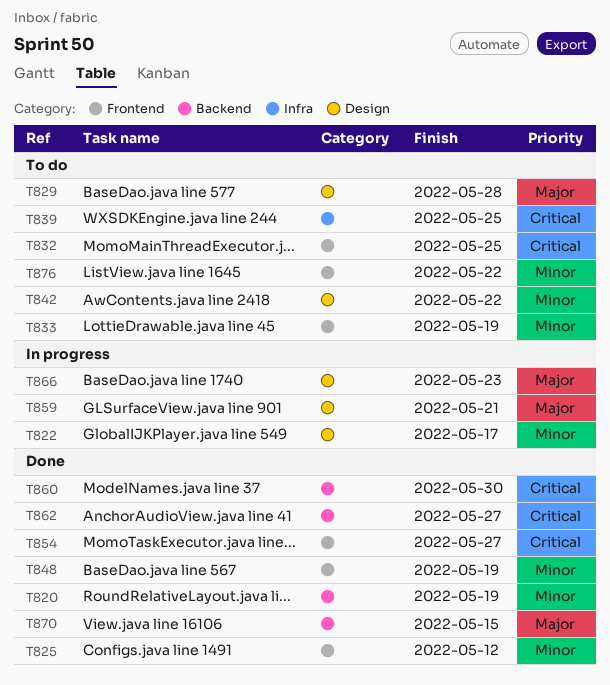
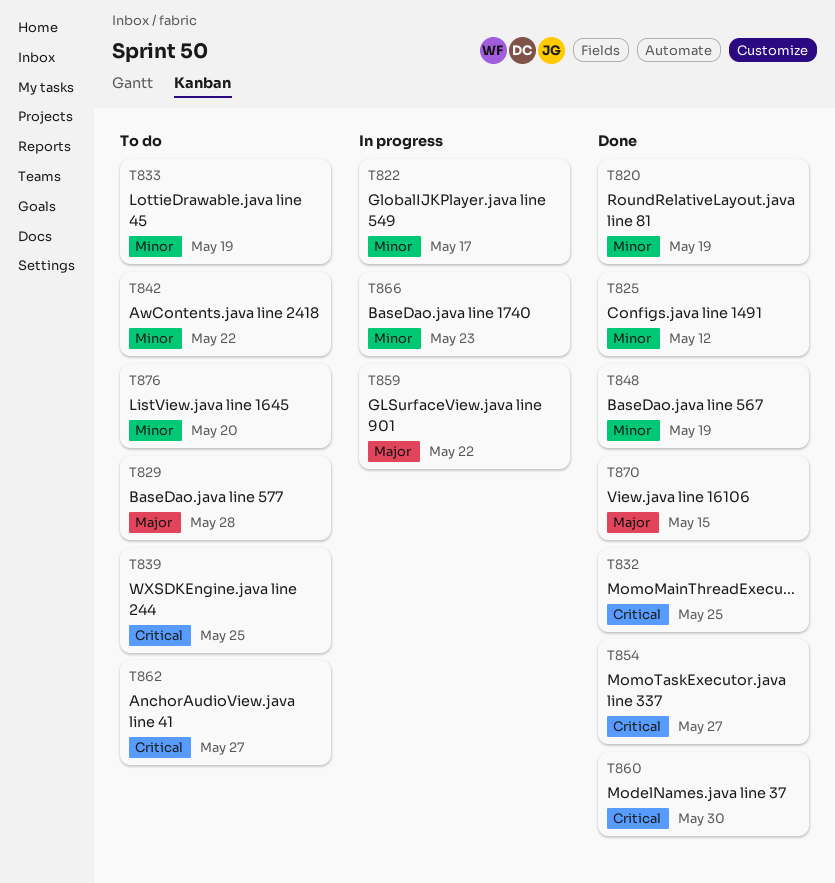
T832, status: To do -> Done
T859, due: May 21 -> May 22
T862, status: Done -> To do
T866, priority: Major -> Minor
T876, due: May 22 -> May 20

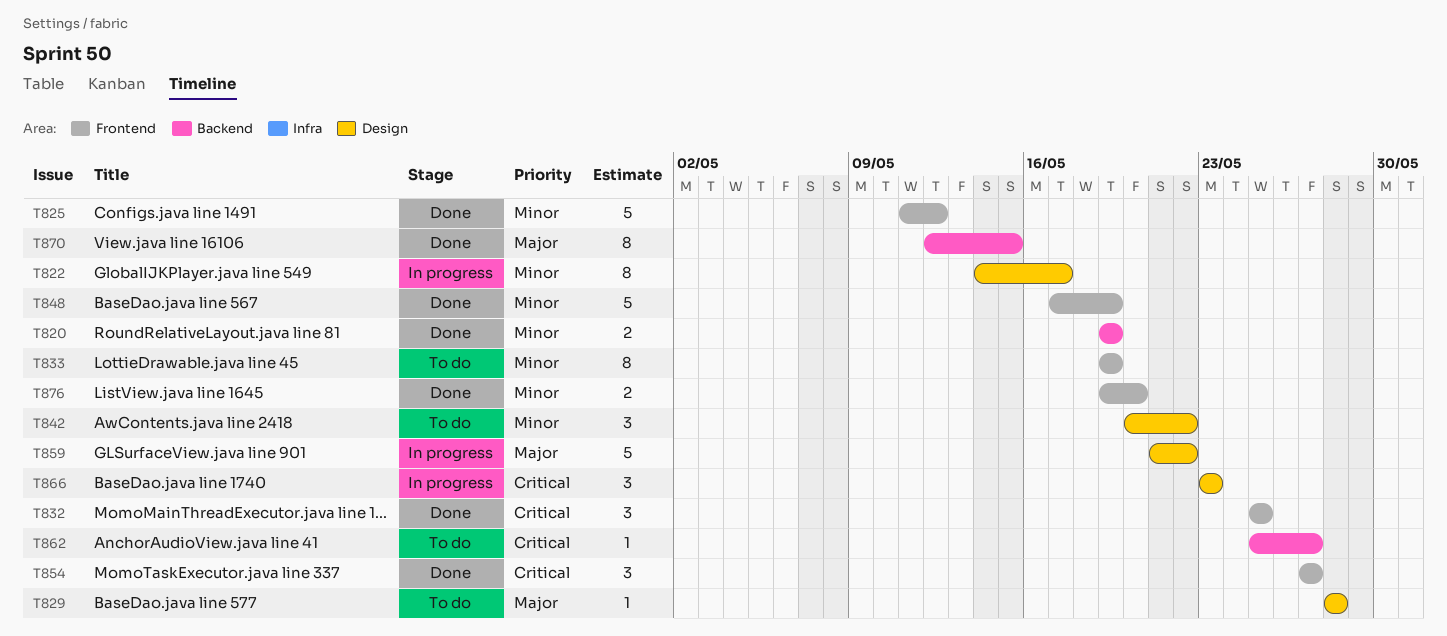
T839: present -> none
T860: present -> none
T866, priority: Minor -> Critical
T876, status: To do -> Done

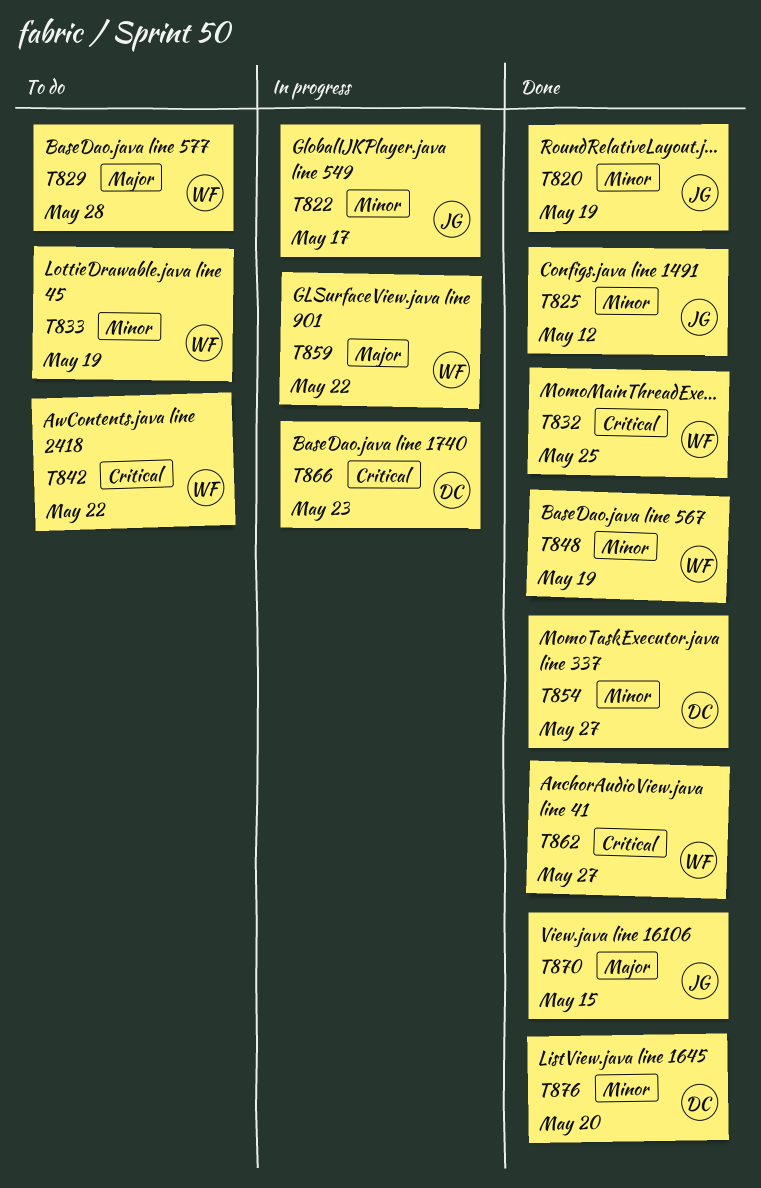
T842, priority: Minor -> Critical
T854, priority: Critical -> Minor
T862, status: To do -> Done

